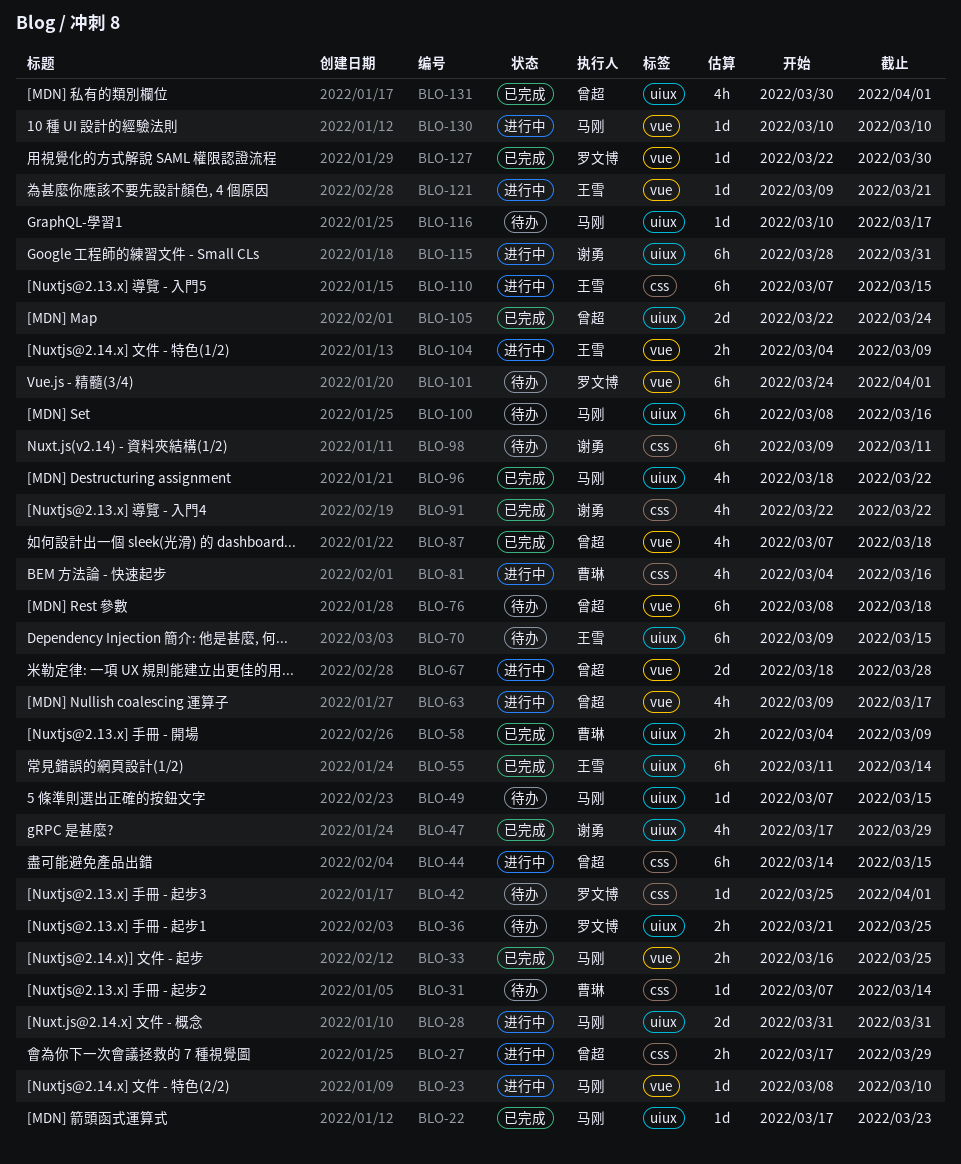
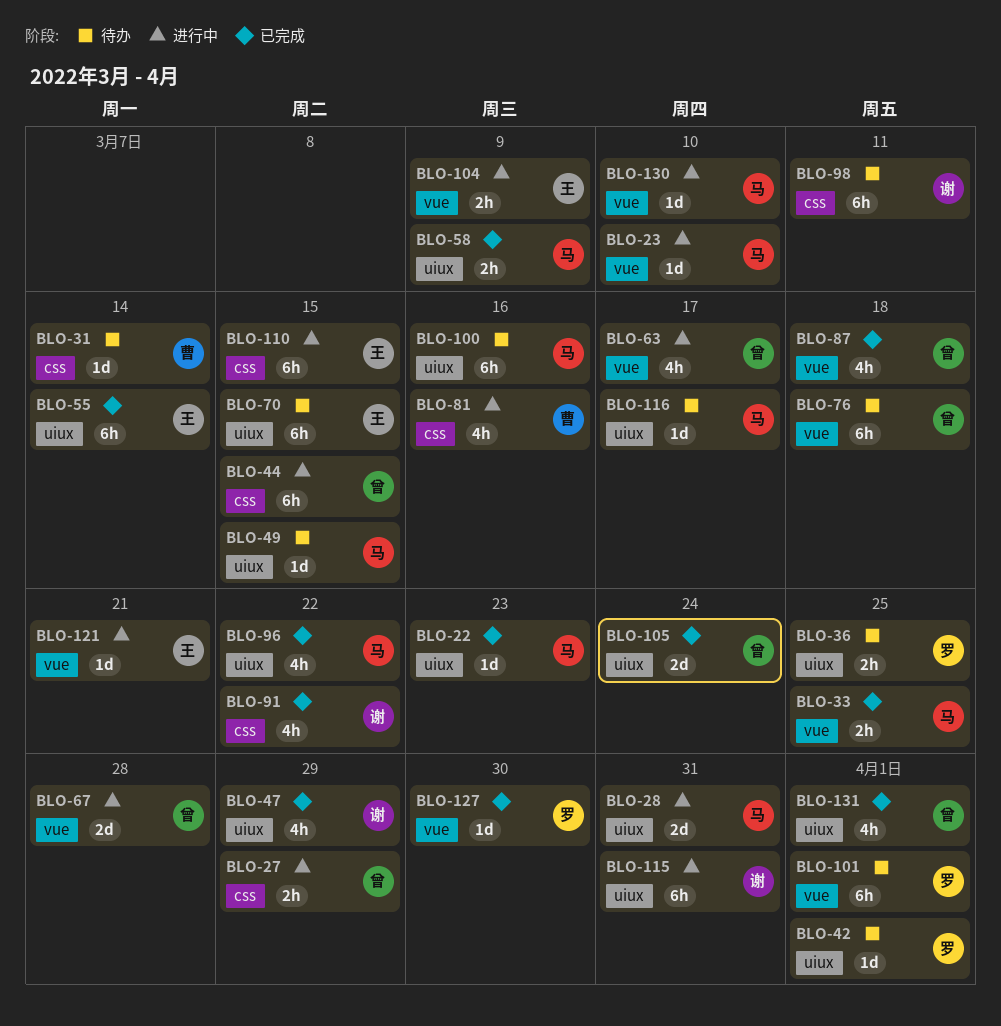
BLO-42, label: css -> uiux
BLO-58, owner: 曹琳 -> 马刚

